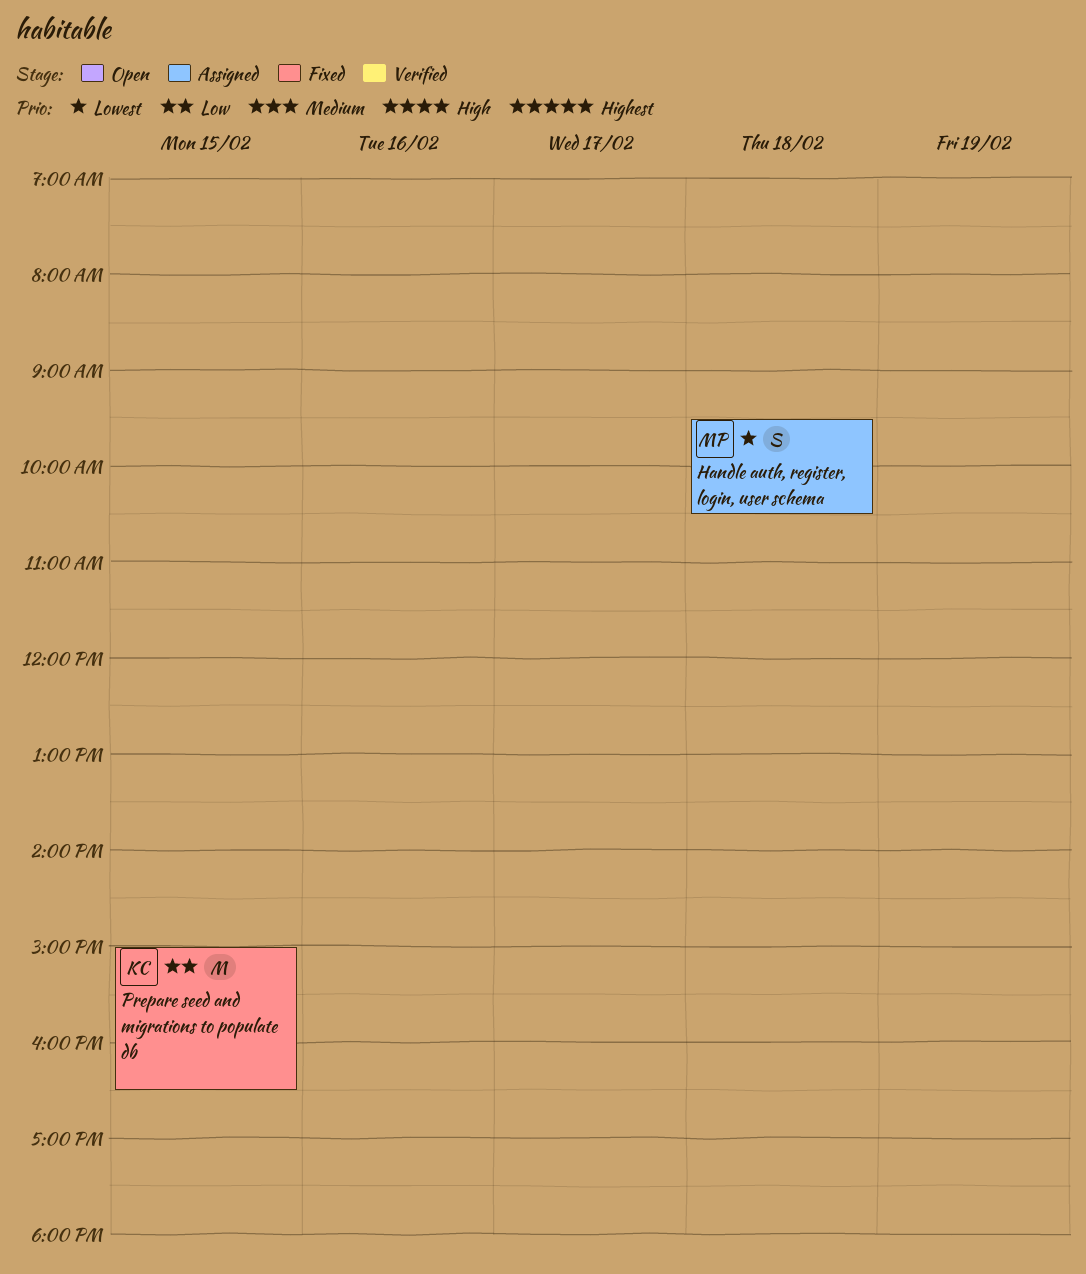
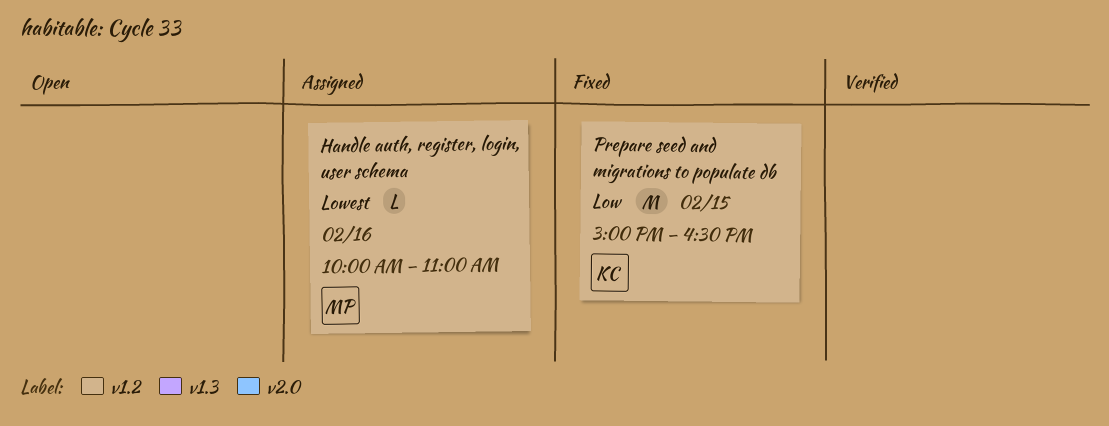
Handle auth, register, login, user schema, estimate: S -> L
Handle auth, register, login, user schema, day: Feb 18 -> Feb 16
Handle auth, register, login, user schema, begins: 09:30 -> 10:00
Handle auth, register, login, user schema, ends: 10:30 -> 11:00

